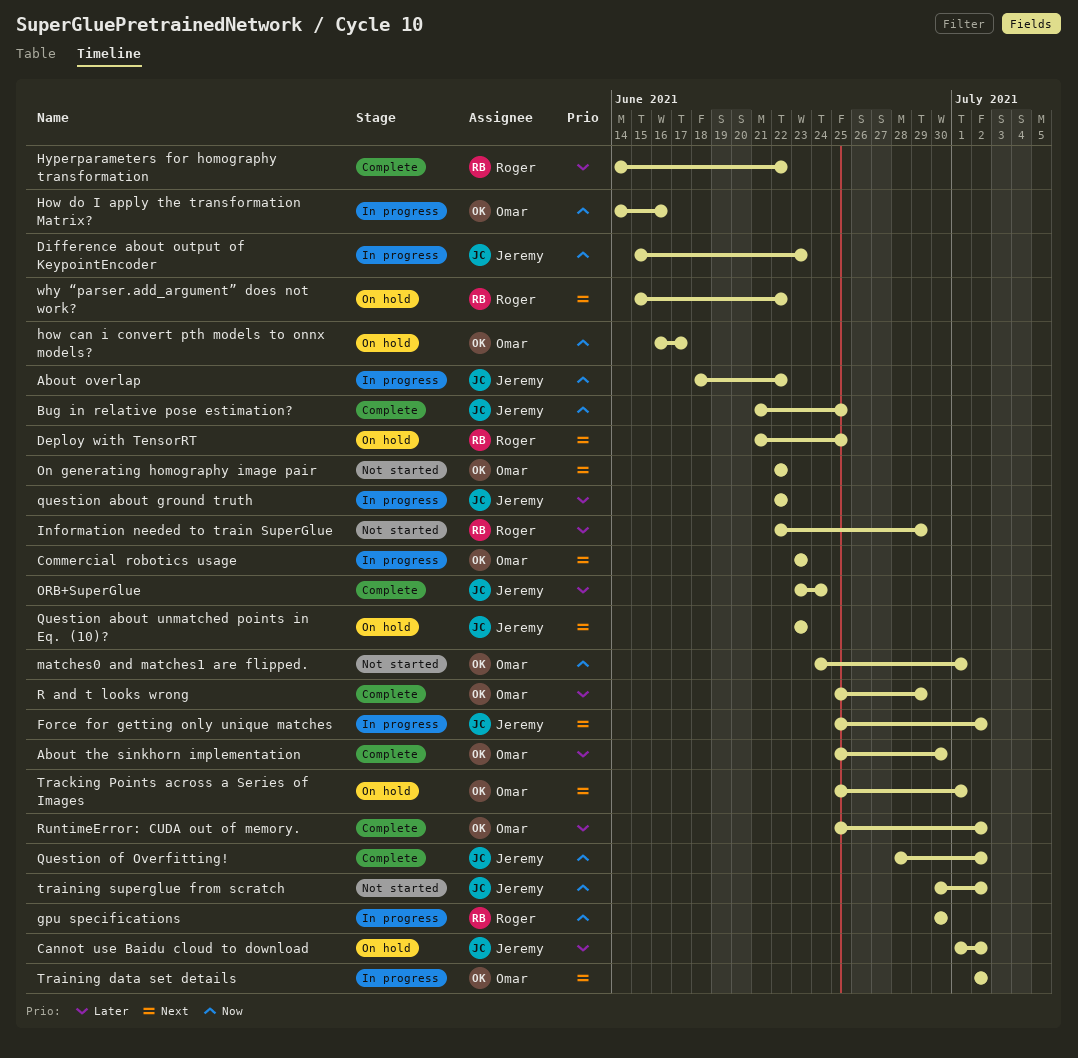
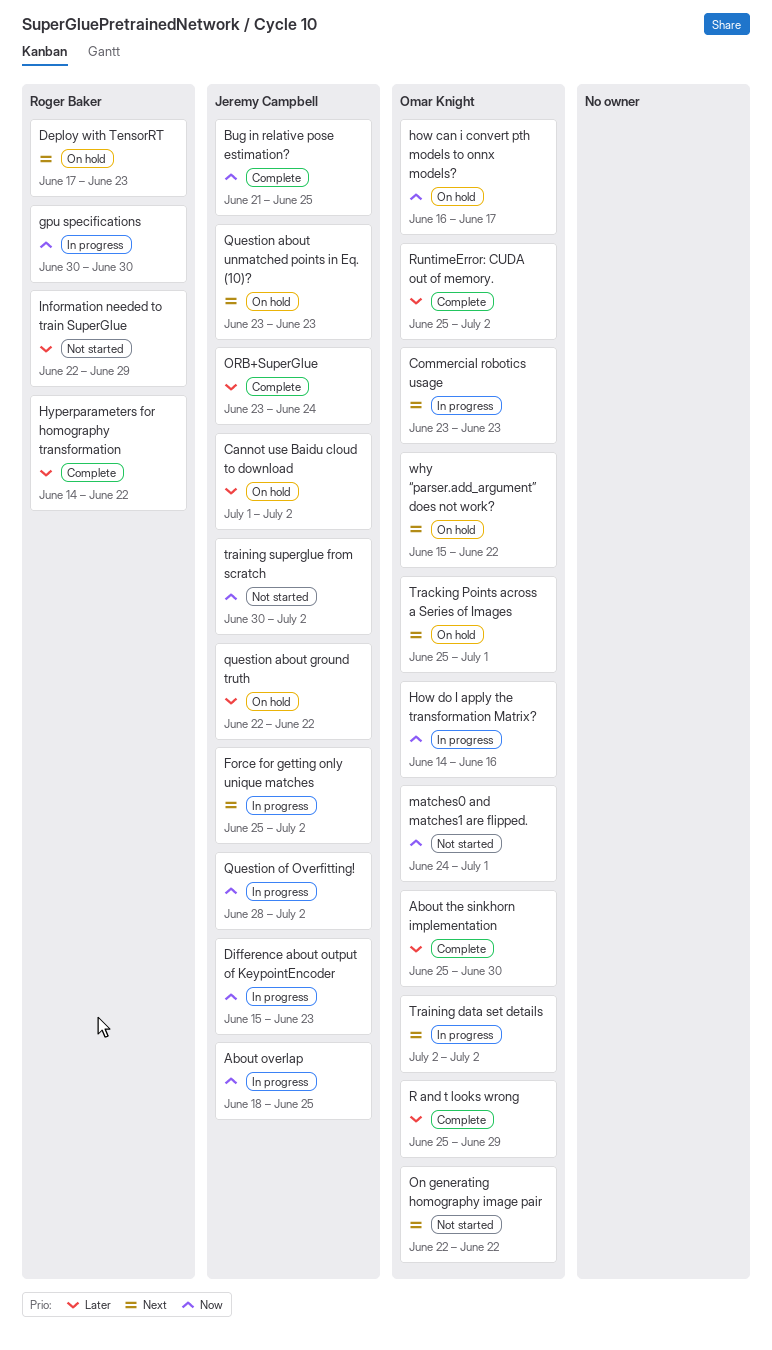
About overlap, due: Jun 22 -> Jun 25
Deploy with TensorRT, start: Jun 21 -> Jun 17
Deploy with TensorRT, due: Jun 25 -> Jun 23
question about ground truth, status: In progress -> On hold
Question of Overfitting!, status: Complete -> In progress
why “parser.add_argument” does not work?, owner: Roger Baker -> Omar Knight

